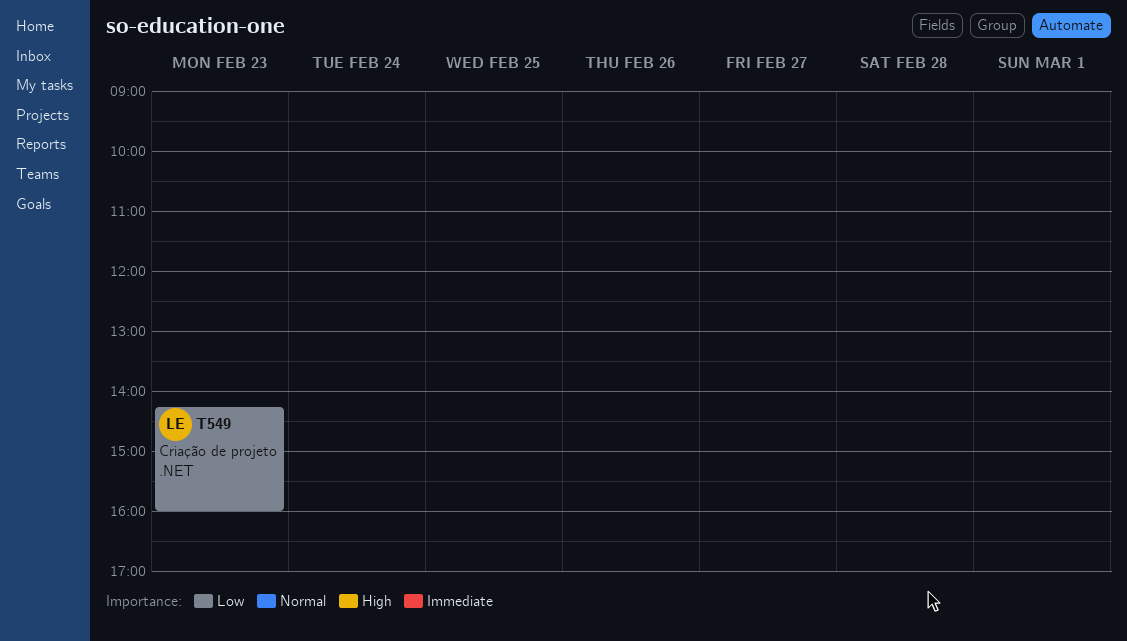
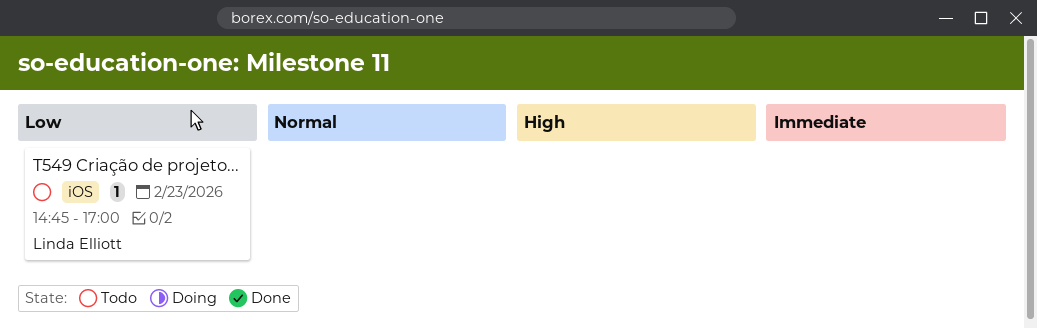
T549, begins: 14:15 -> 14:45
T549, ends: 16:00 -> 17:00

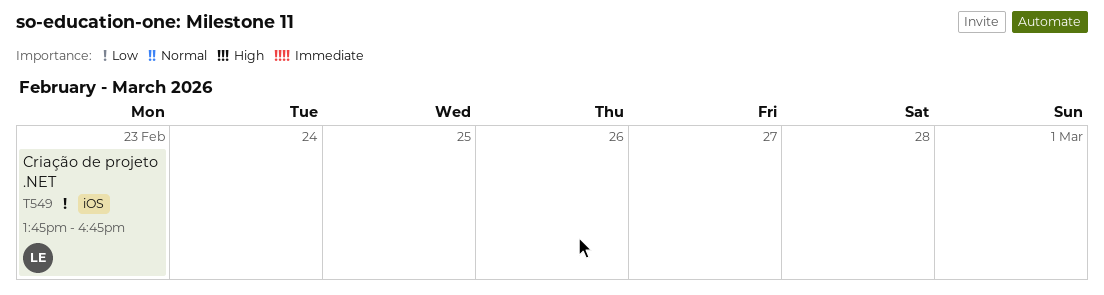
T549, begins: 14:45 -> 13:45
T549, ends: 17:00 -> 16:45

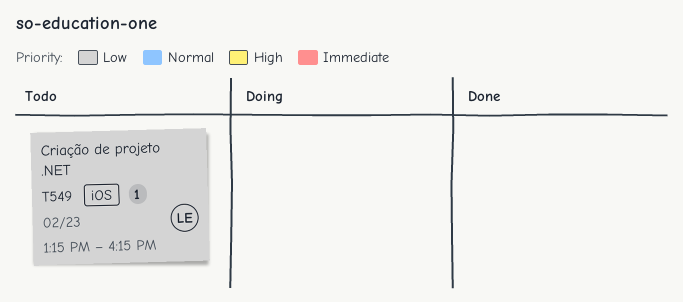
T549, begins: 13:45 -> 13:15
T549, ends: 16:45 -> 16:15

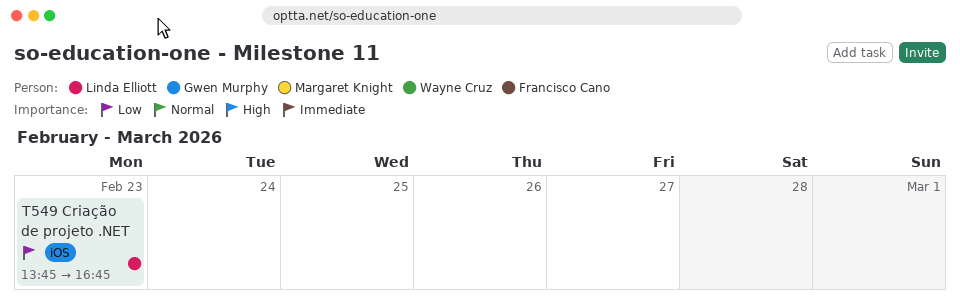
T549, begins: 13:15 -> 13:45
T549, ends: 16:15 -> 16:45

